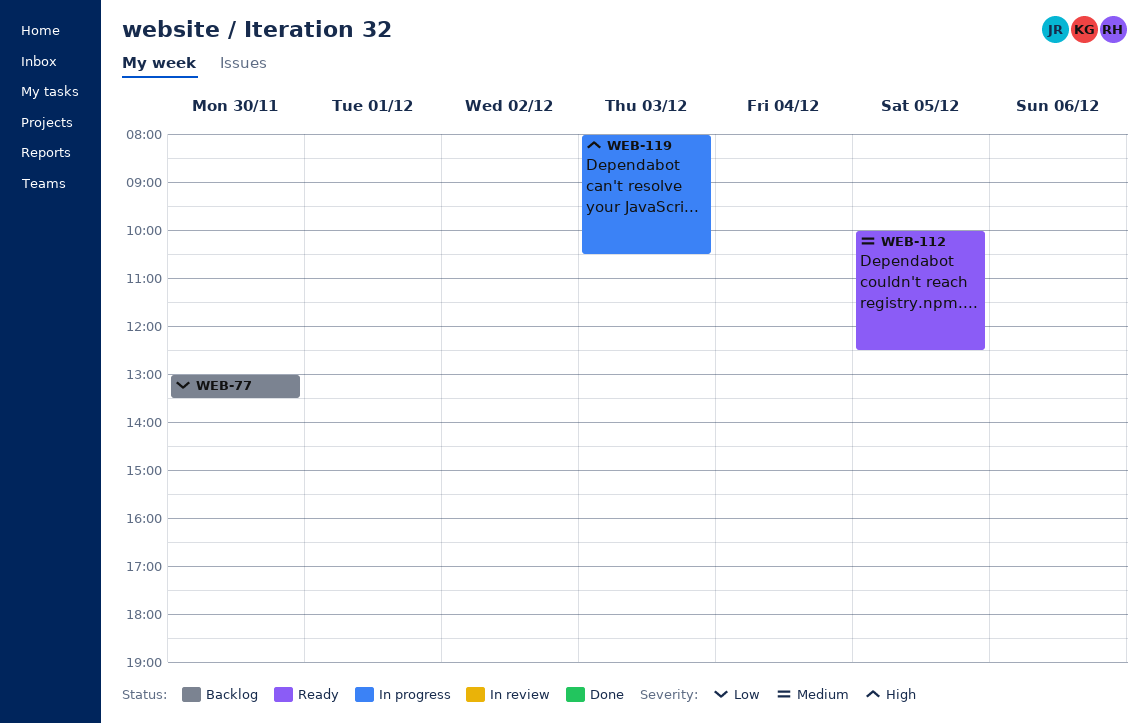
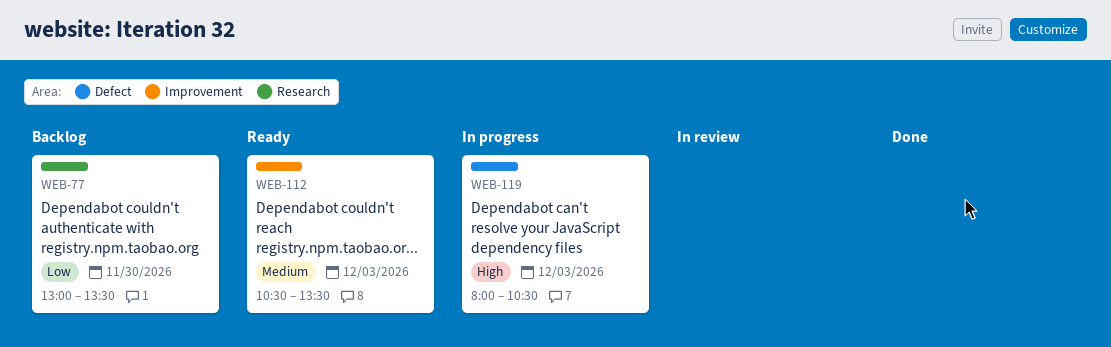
WEB-112, day: Dec 5 -> Dec 3
WEB-112, begins: 10:00 -> 10:30
WEB-112, ends: 12:30 -> 13:30

